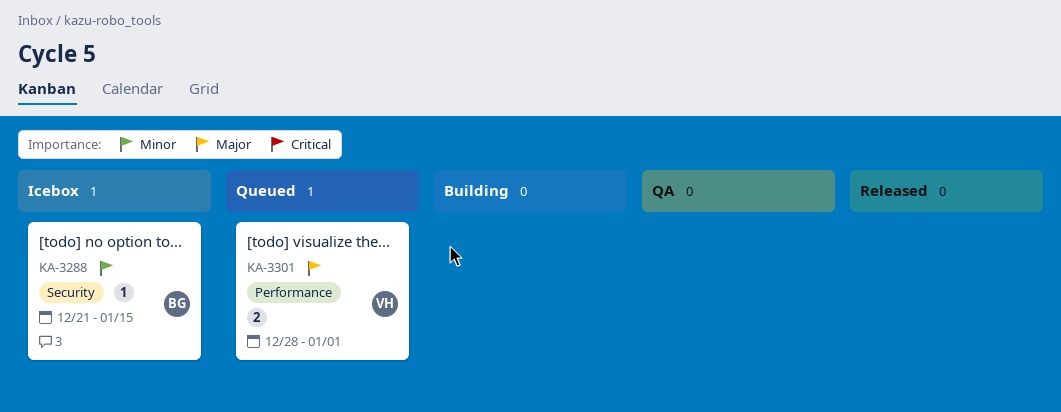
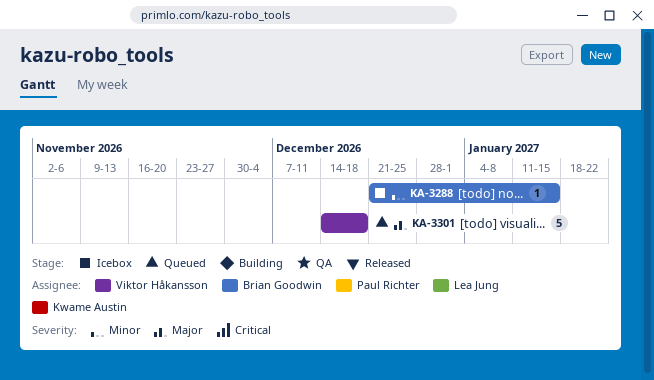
KA-3301, estimate: 2 -> 5
KA-3301, start: Dec 28 -> Dec 14
KA-3301, due: Jan 1 -> Dec 18

